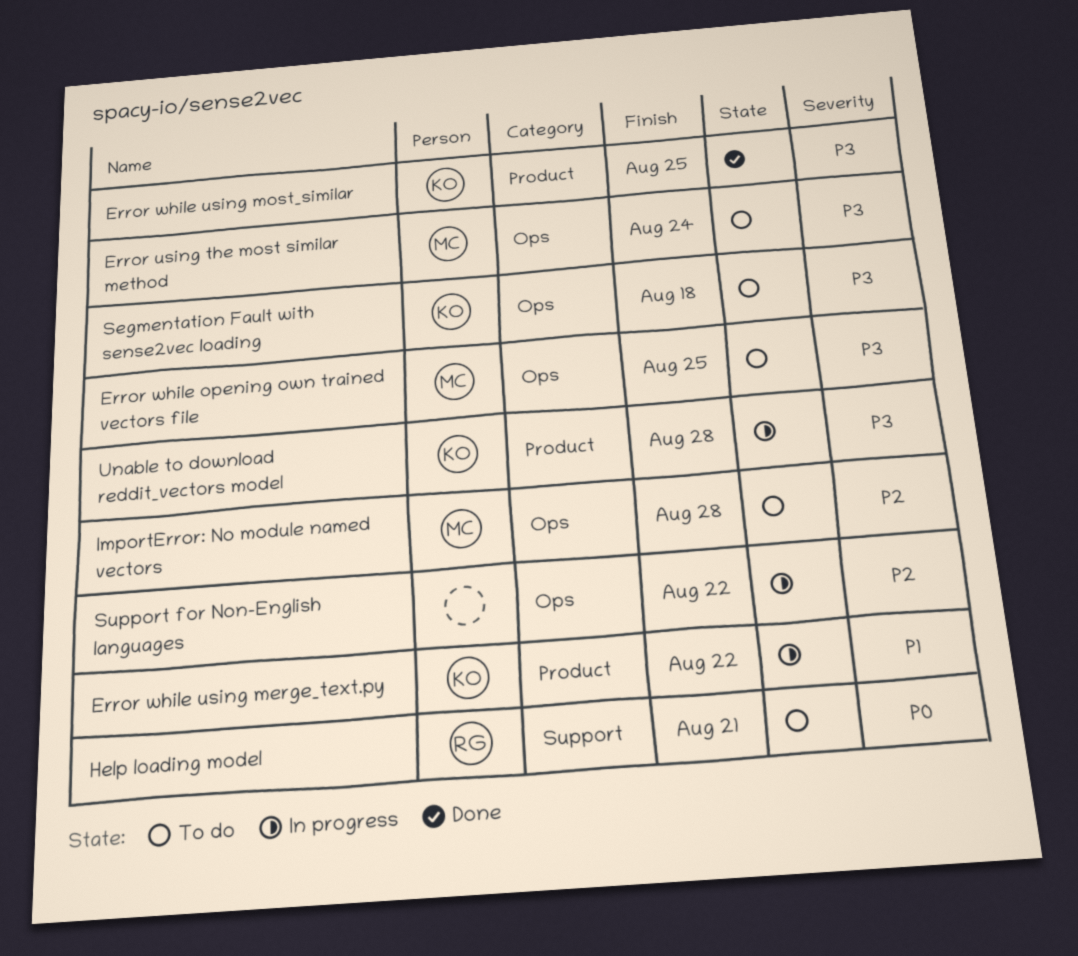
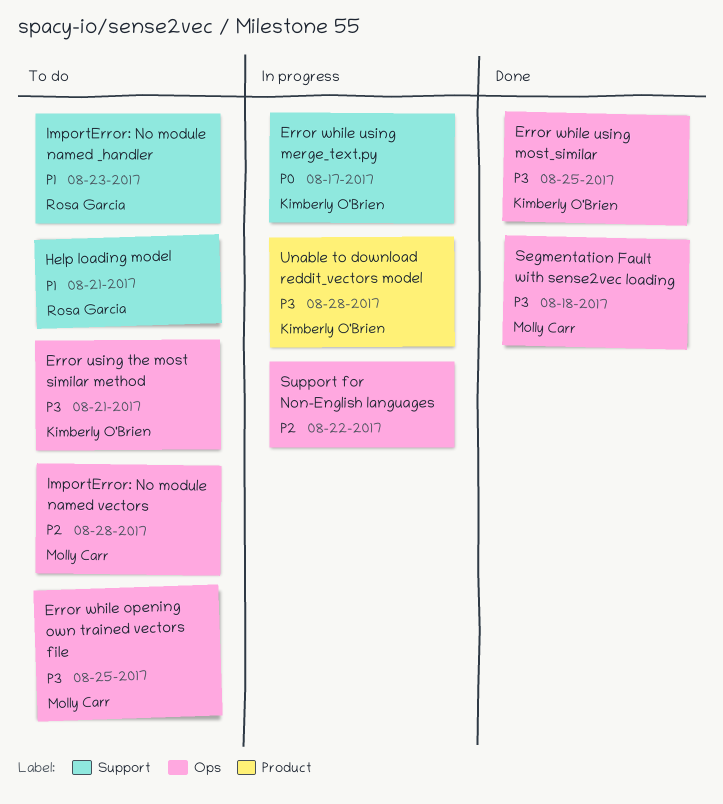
Error using the most similar method, owner: Molly Carr -> Kimberly O'Brien
Error using the most similar method, due: Aug 24 -> Aug 21
Error while using merge_text.py, priority: P1 -> P0
Error while using merge_text.py, label: Product -> Support
Error while using merge_text.py, due: Aug 22 -> Aug 17
Error while using most_similar, label: Product -> Ops
Help loading model, priority: P0 -> P1
ImportError: No module named _handler: none -> present
Segmentation Fault with sense2vec loading, status: To do -> Done
Segmentation Fault with sense2vec loading, owner: Kimberly O'Brien -> Molly Carr

